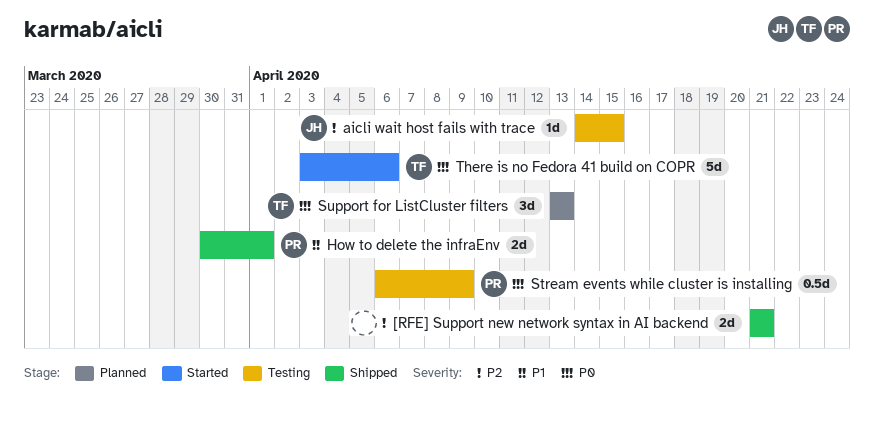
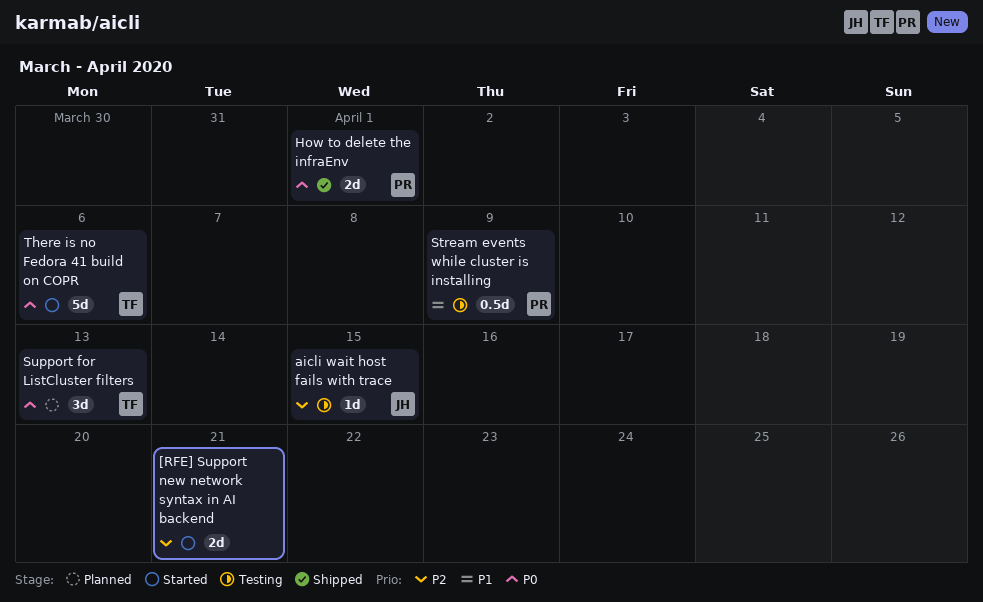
[RFE] Support new network syntax in AI backend, status: Shipped -> Started
How to delete the infraEnv, priority: P1 -> P0
Stream events while cluster is installing, priority: P0 -> P1

